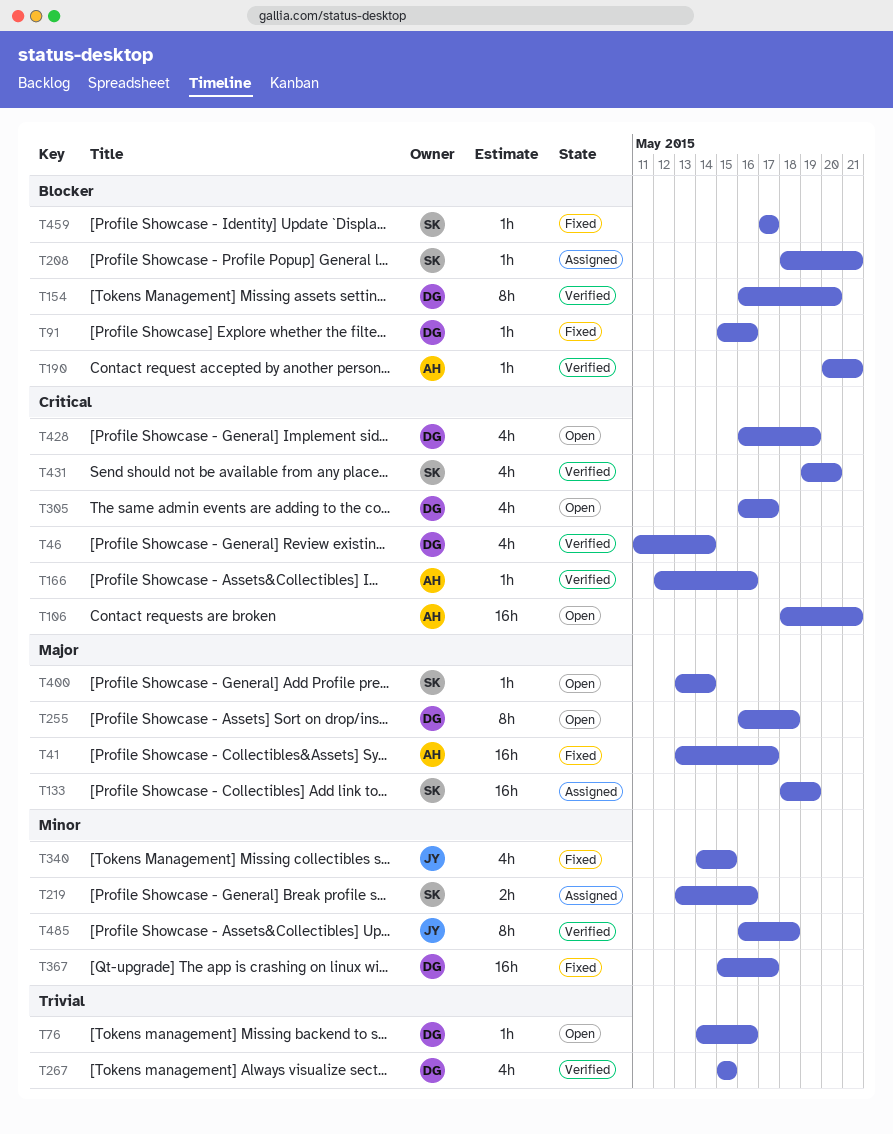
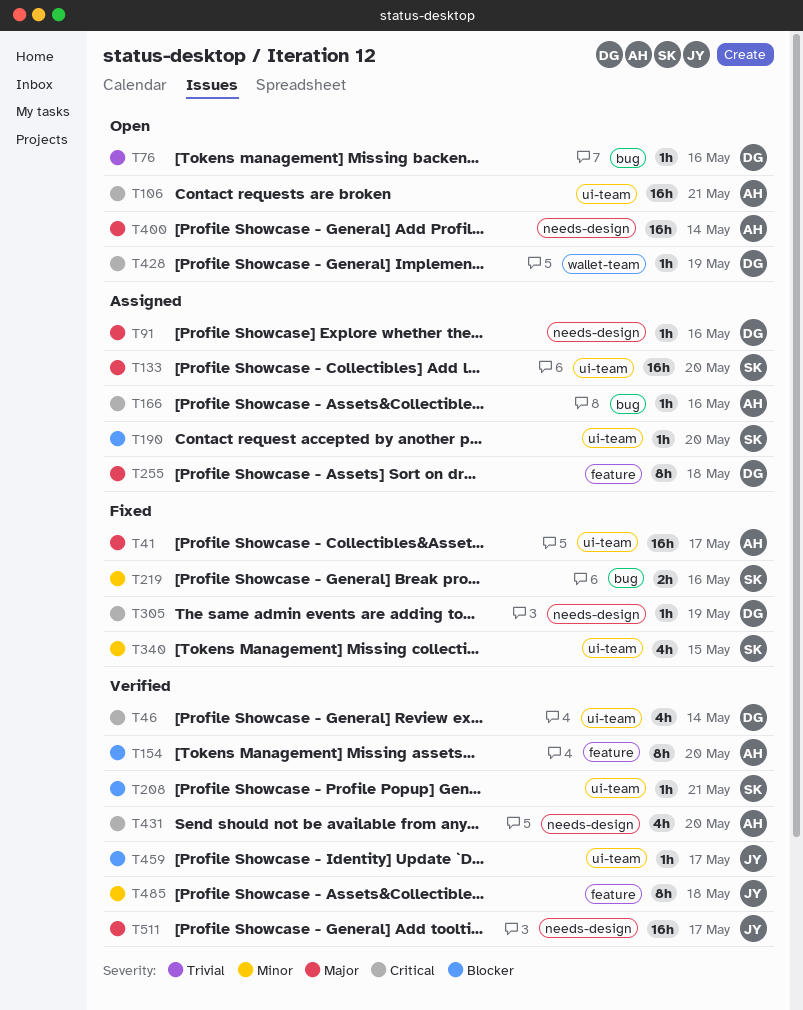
T91, status: Fixed -> Assigned
T91, priority: Blocker -> Major
T133, due: May 19 -> May 20
T154, owner: DG -> AH
T166, status: Verified -> Assigned
T190, status: Verified -> Assigned
T190, owner: AH -> SK
T190, due: May 21 -> May 20
T208, status: Assigned -> Verified
T219, status: Assigned -> Fixed
T255, status: Open -> Assigned
T267: present -> none
T305, status: Open -> Fixed
T305, estimate: 4h -> 1h
T305, due: May 17 -> May 19
T340, owner: JY -> SK
T367: present -> none
T400, owner: SK -> AH
T400, estimate: 1h -> 16h
T428, estimate: 4h -> 1h
T431, owner: SK -> AH
T459, status: Fixed -> Verified
T459, owner: SK -> JY
T511: none -> present

